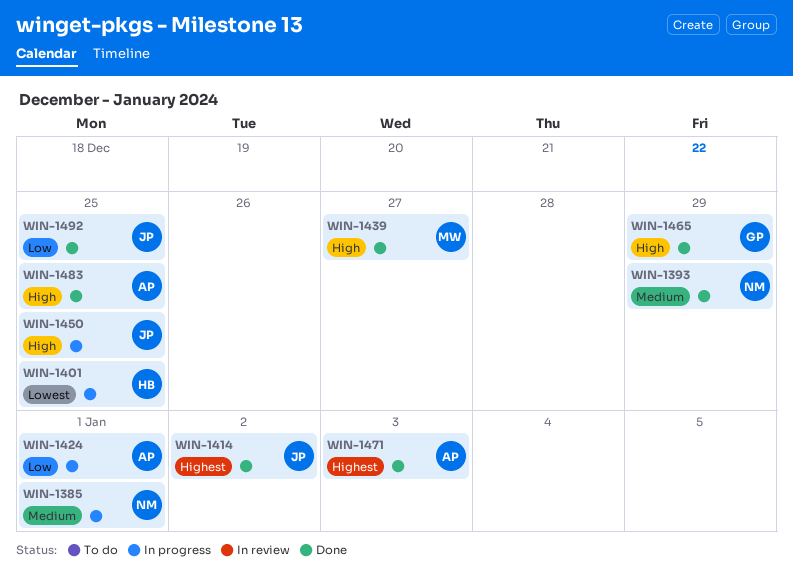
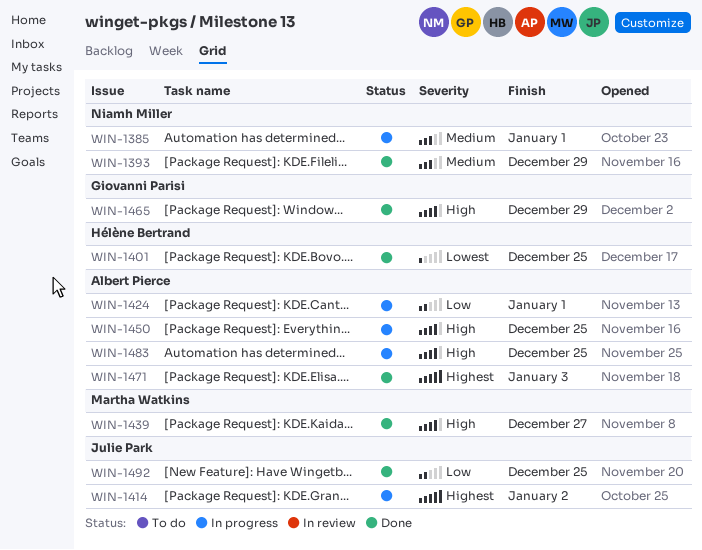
WIN-1401, status: In progress -> Done
WIN-1414, status: Done -> In progress
WIN-1450, owner: Julie Park -> Albert Pierce
WIN-1483, status: Done -> In progress

